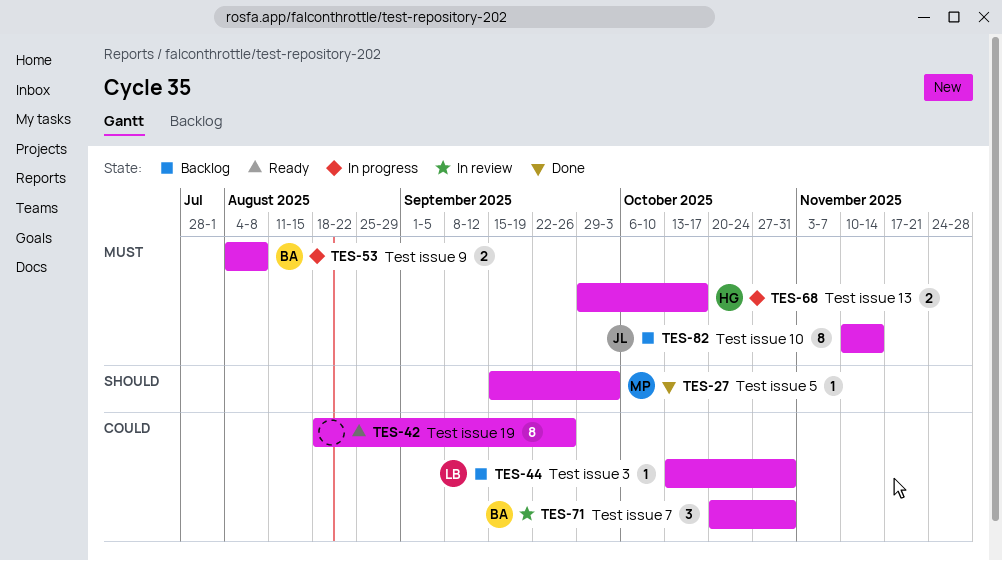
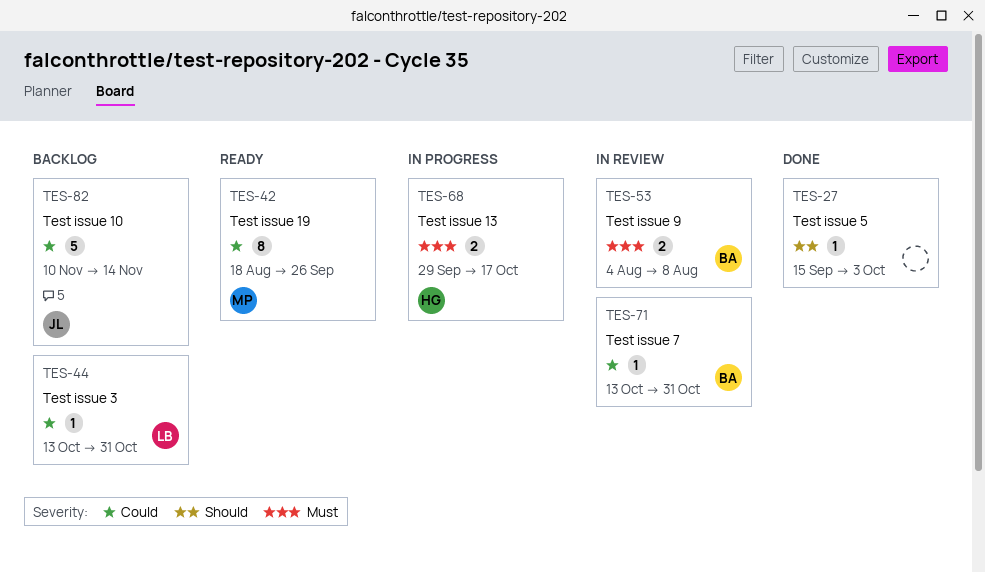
TES-27, owner: MP -> none
TES-42, owner: none -> MP
TES-53, status: In progress -> In review
TES-71, estimate: 3 -> 1
TES-71, start: Oct 20 -> Oct 13
TES-82, priority: Must -> Could
TES-82, estimate: 8 -> 5

